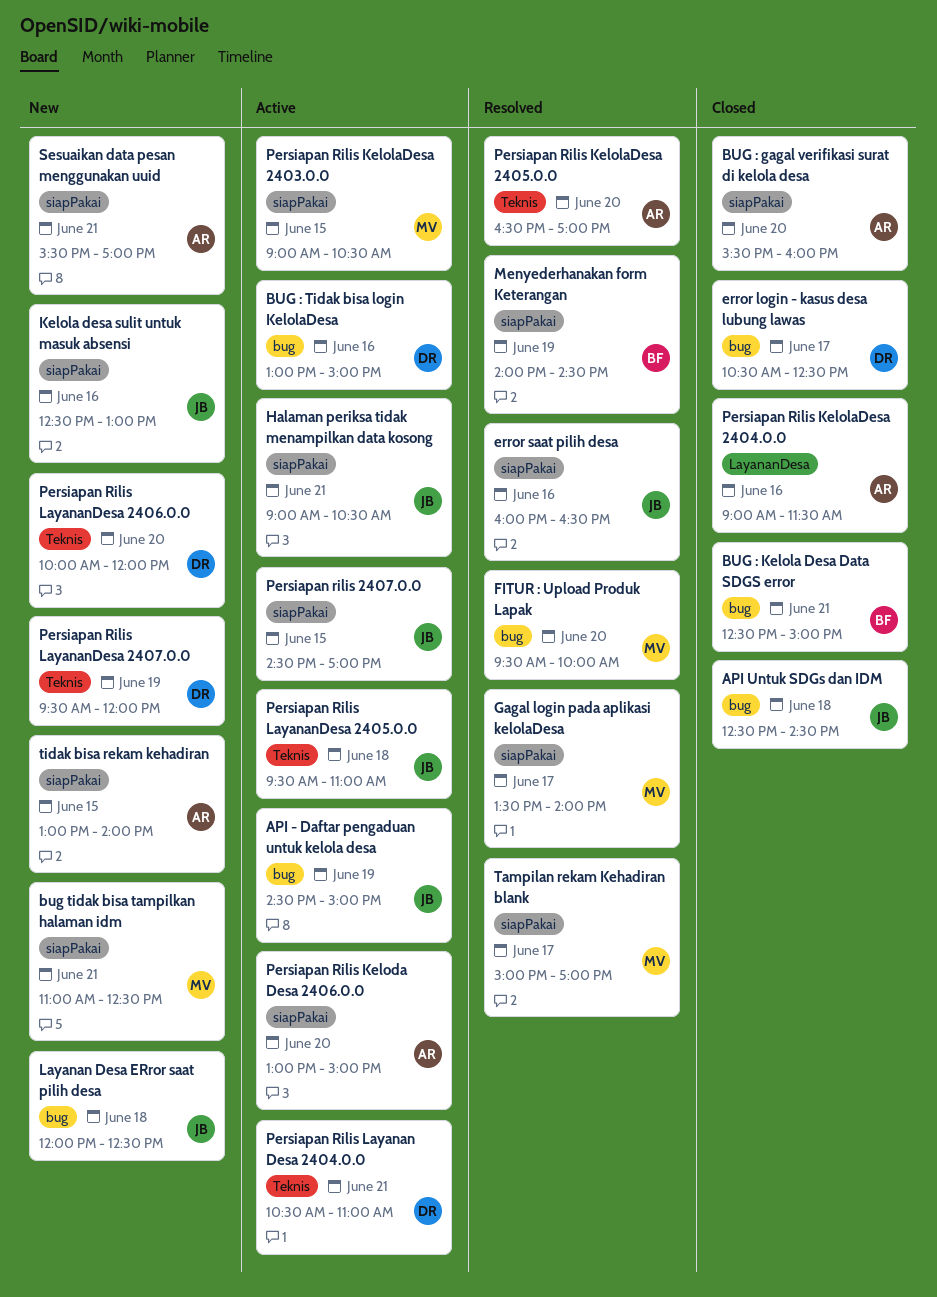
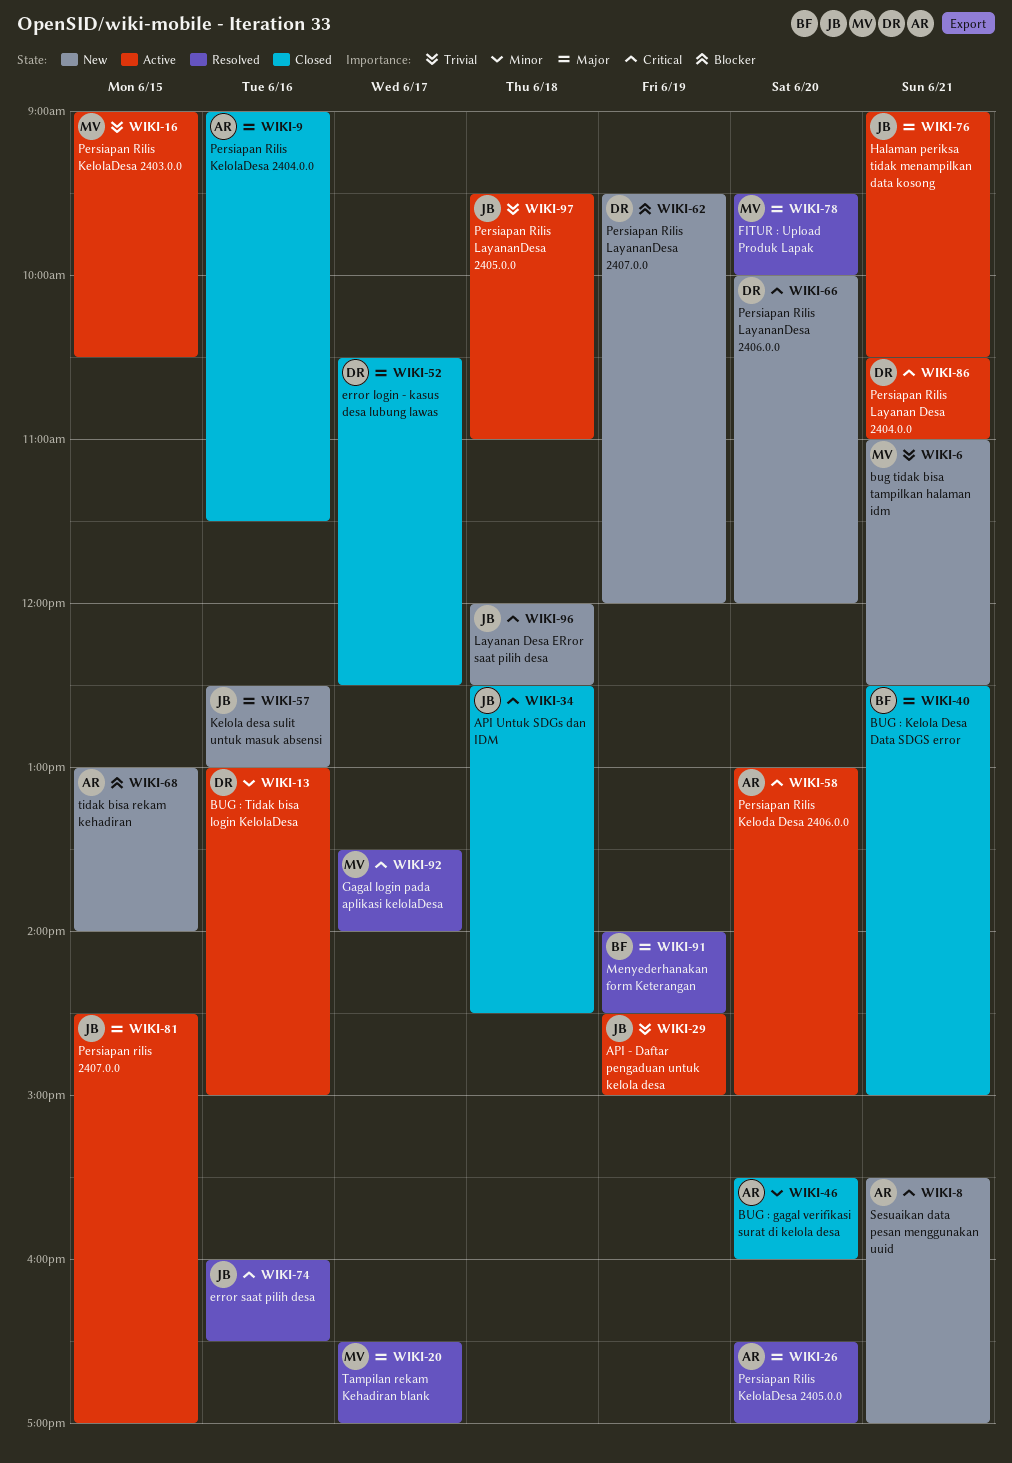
Tampilan rekam Kehadiran blank, begins: 15:00 -> 16:30

